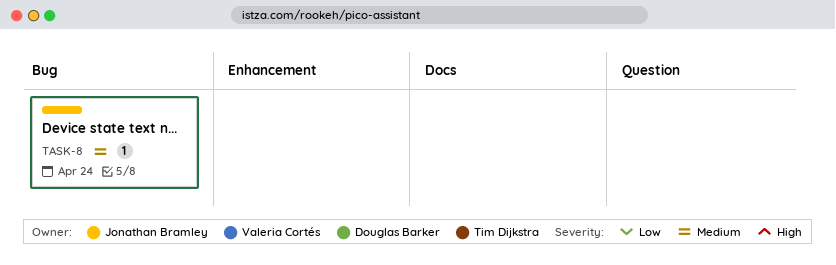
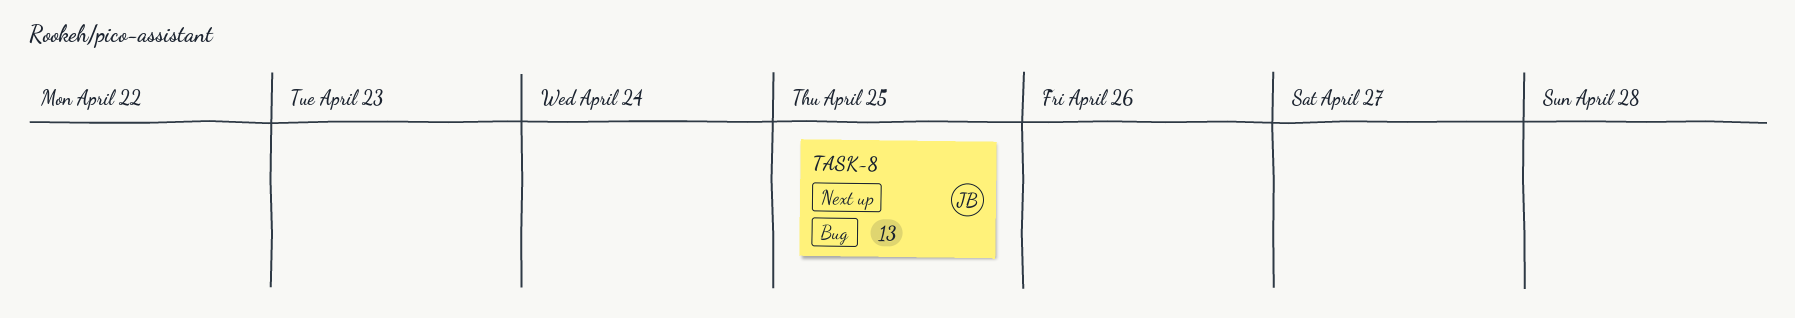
TASK-8, estimate: 1 -> 13
TASK-8, due: Apr 24 -> Apr 25

